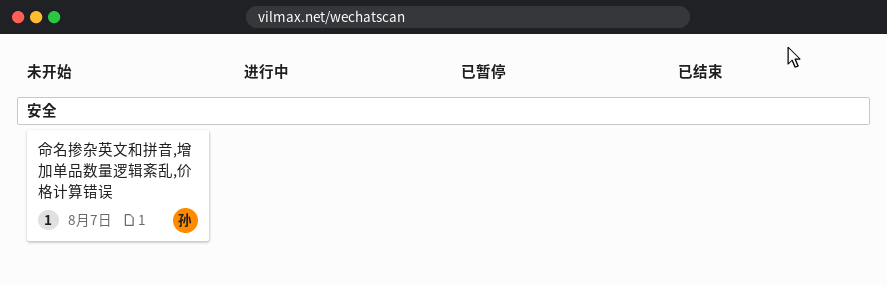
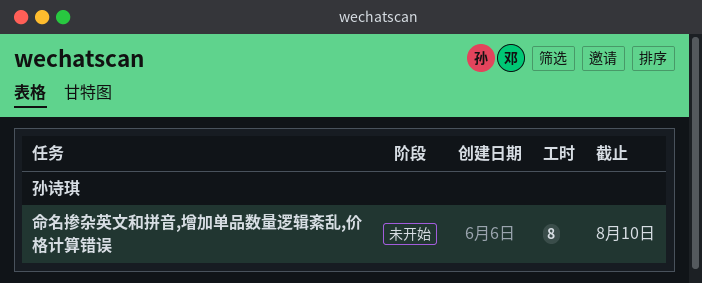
命名掺杂英文和拼音,增加单品数量逻辑紊乱,价格计算错误, estimate: 1 -> 8
命名掺杂英文和拼音,增加单品数量逻辑紊乱,价格计算错误, due: Aug 7 -> Aug 10

